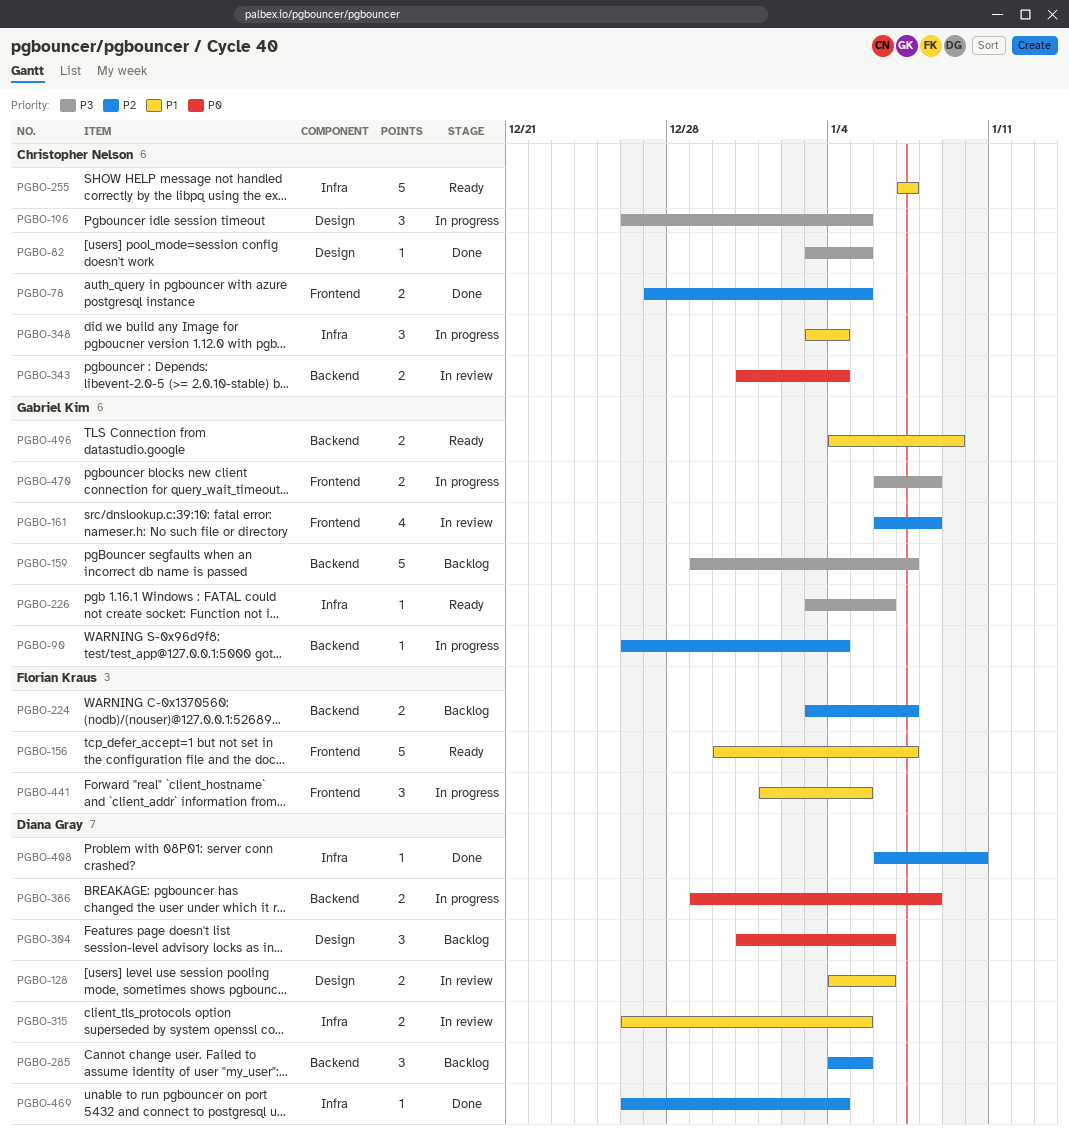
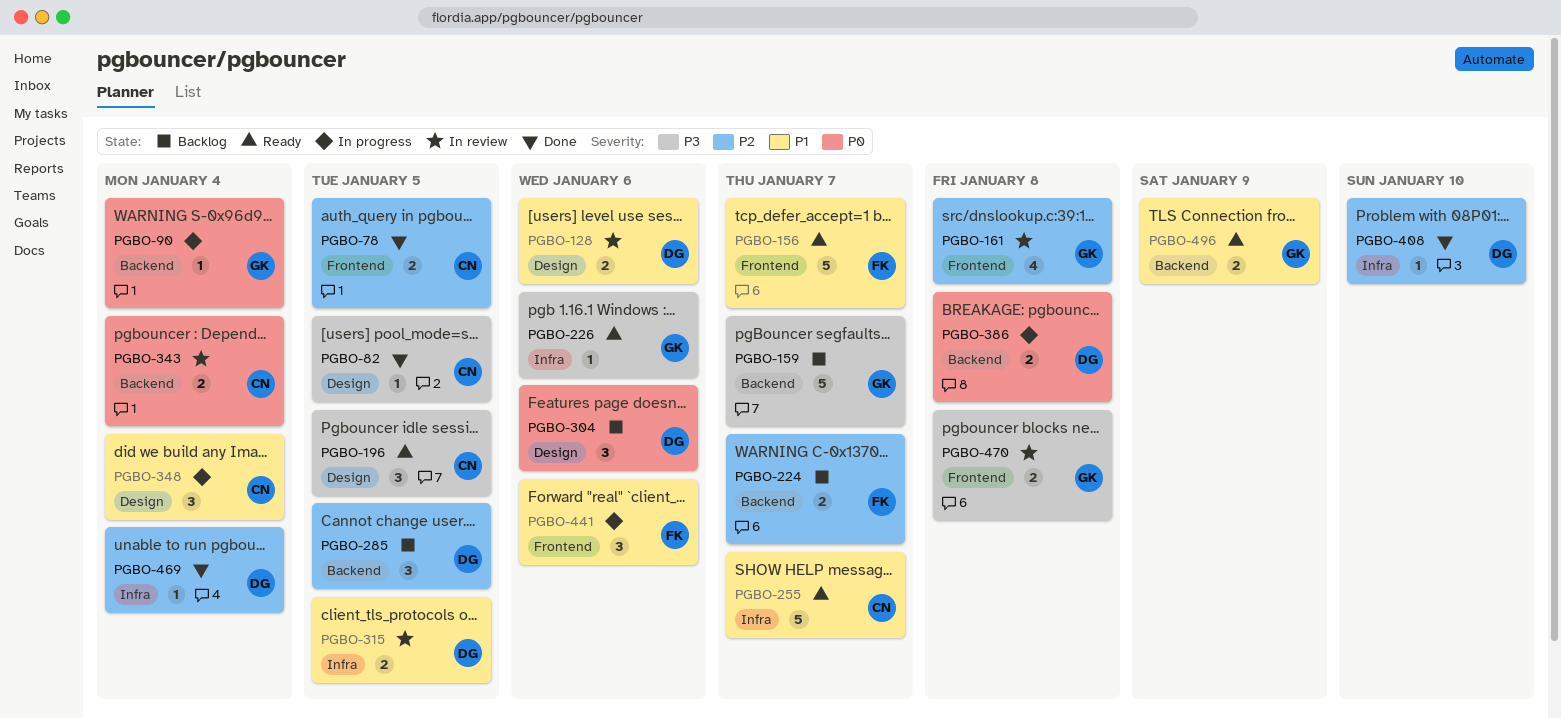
PGBO-90, priority: P2 -> P0
PGBO-196, status: In progress -> Ready
PGBO-348, label: Infra -> Design
PGBO-441, due: Jan 5 -> Jan 6
PGBO-470, status: In progress -> In review

